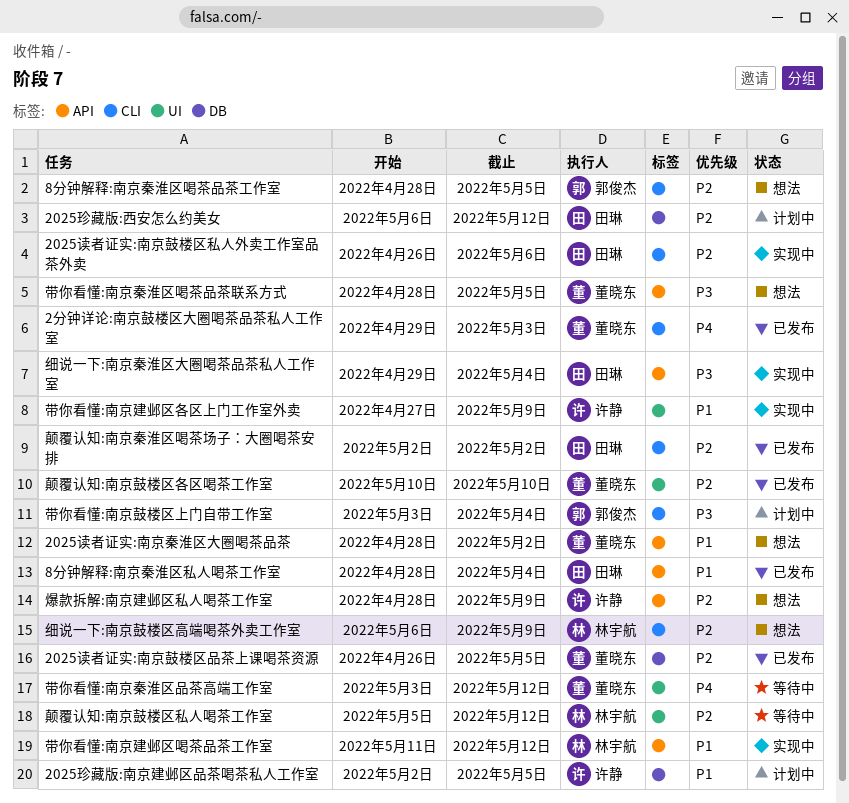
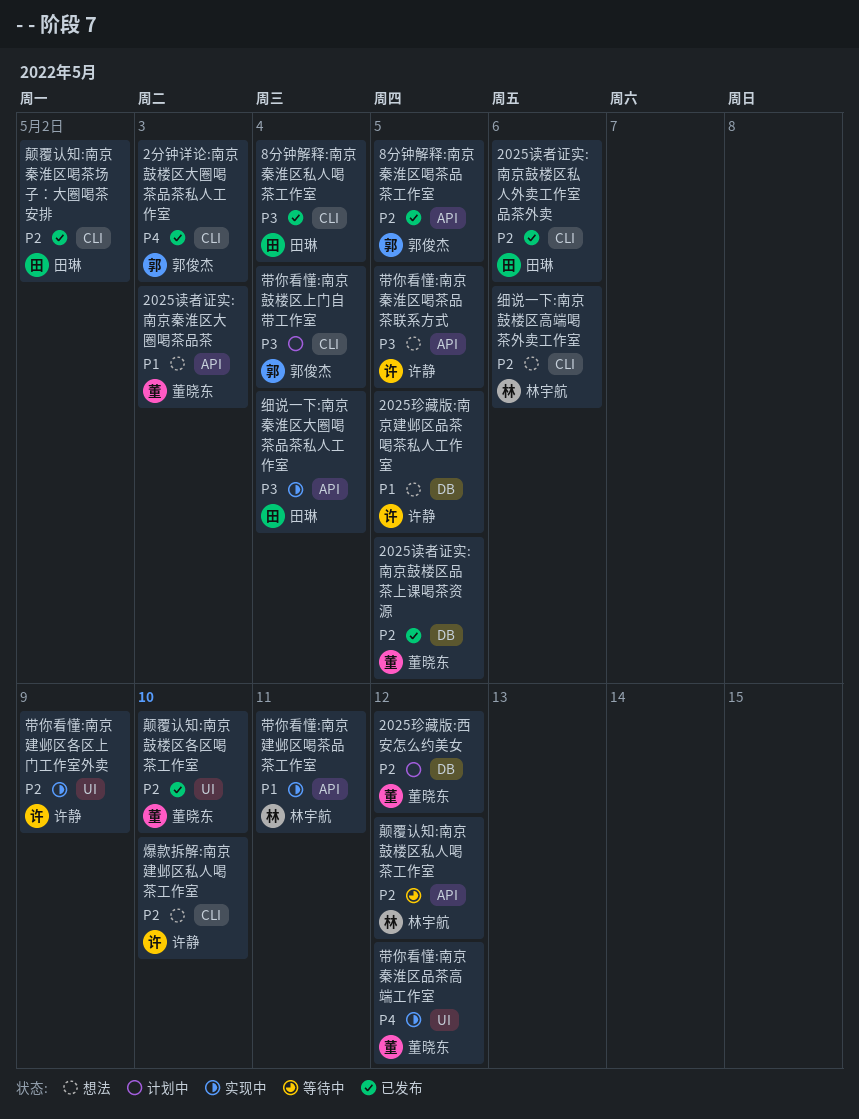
2025珍藏版:南京建邺区品茶喝茶私人工作室, status: 计划中 -> 想法
2025珍藏版:西安怎么约美女, owner: 田琳 -> 董晓东
2025读者证实:南京秦淮区大圈喝茶品茶, due: May 2 -> May 3
2025读者证实:南京鼓楼区私人外卖工作室品茶外卖, status: 实现中 -> 已发布
2分钟详论:南京鼓楼区大圈喝茶品茶私人工作室, owner: 董晓东 -> 郭俊杰
8分钟解释:南京秦淮区喝茶品茶工作室, status: 想法 -> 已发布
8分钟解释:南京秦淮区喝茶品茶工作室, label: CLI -> API
8分钟解释:南京秦淮区私人喝茶工作室, priority: P1 -> P3
8分钟解释:南京秦淮区私人喝茶工作室, label: API -> CLI
带你看懂:南京建邺区各区上门工作室外卖, priority: P1 -> P2
带你看懂:南京建邺区喝茶品茶工作室, due: May 12 -> May 11
带你看懂:南京秦淮区品茶高端工作室, status: 等待中 -> 实现中
带你看懂:南京秦淮区喝茶品茶联系方式, owner: 董晓东 -> 许静
爆款拆解:南京建邺区私人喝茶工作室, label: API -> CLI
爆款拆解:南京建邺区私人喝茶工作室, due: May 9 -> May 10
细说一下:南京鼓楼区高端喝茶外卖工作室, due: May 9 -> May 6
颠覆认知:南京鼓楼区私人喝茶工作室, label: UI -> API

